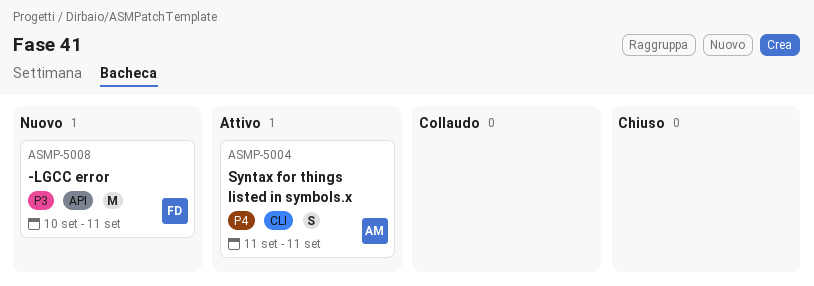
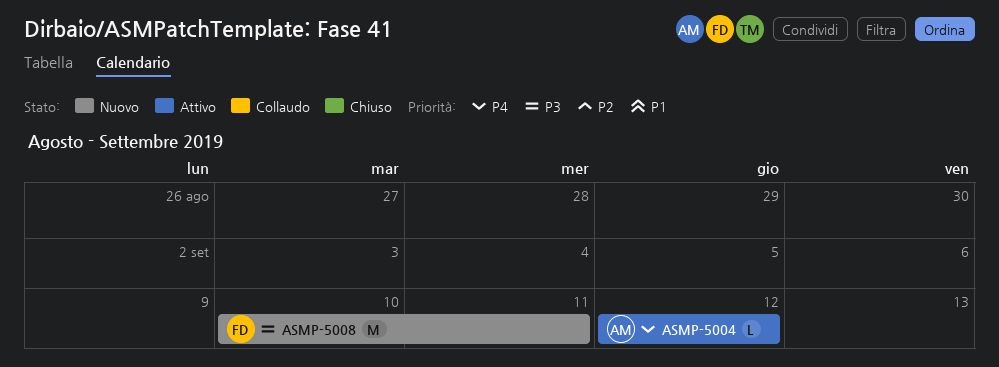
ASMP-5004, estimate: S -> L
ASMP-5004, start: Sep 11 -> Sep 12
ASMP-5004, due: Sep 11 -> Sep 12

